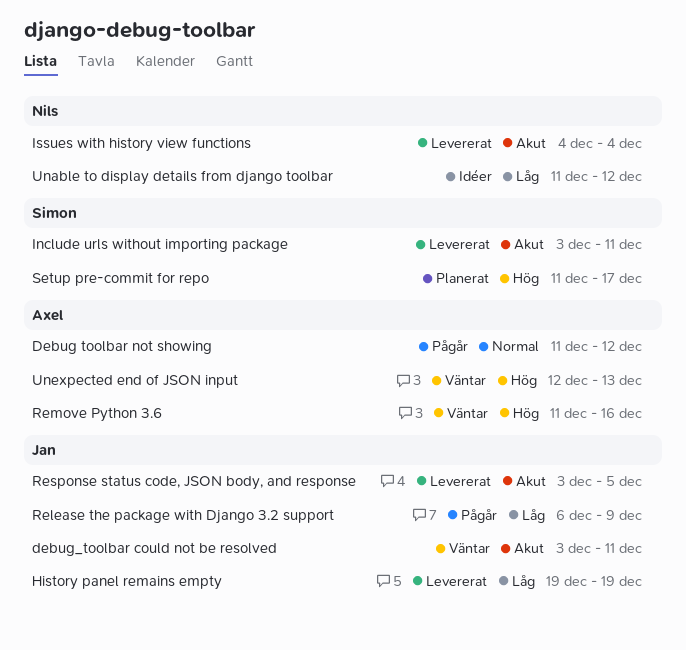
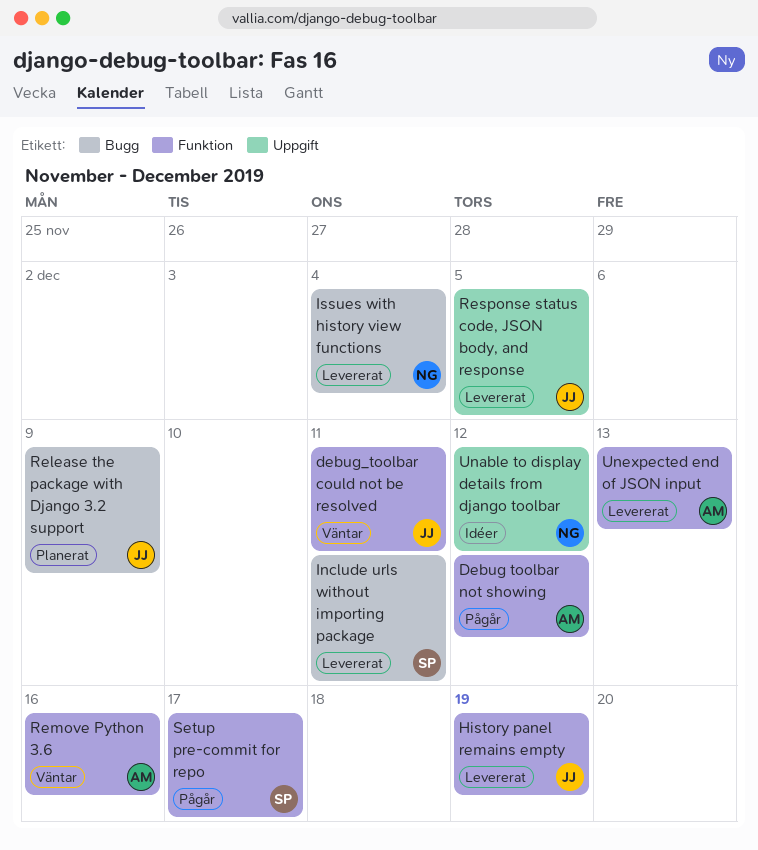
Release the package with Django 3.2 support, status: Pågår -> Planerat
Setup pre-commit for repo, status: Planerat -> Pågår
Unexpected end of JSON input, status: Väntar -> Levererat

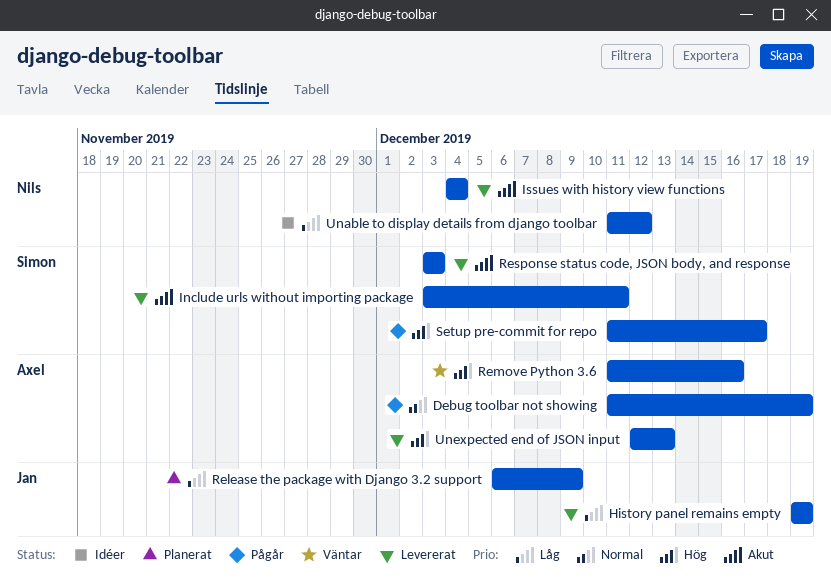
Debug toolbar not showing, due: Dec 12 -> Dec 19
debug_toolbar could not be resolved: present -> none
Response status code, JSON body, and response, owner: Jan -> Simon
Response status code, JSON body, and response, due: Dec 5 -> Dec 3

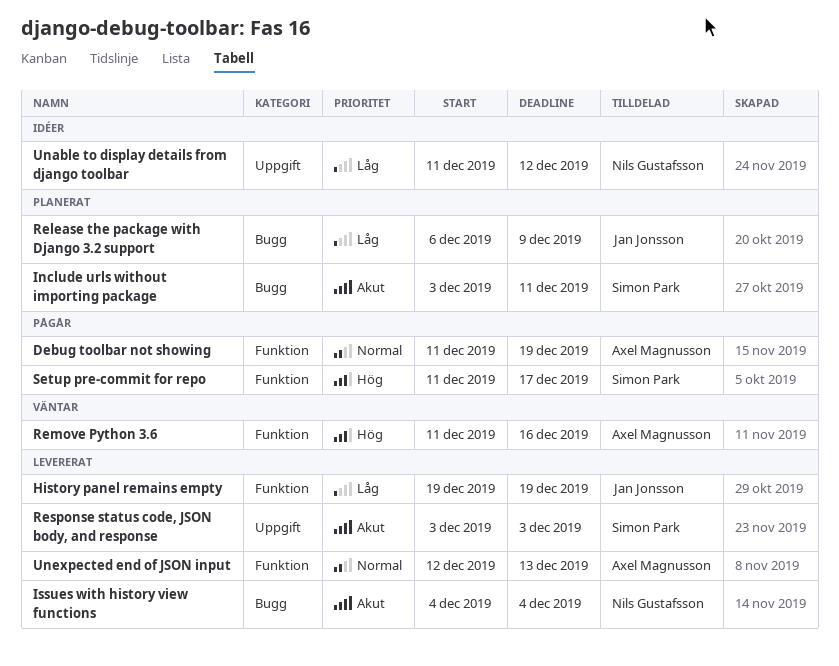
Include urls without importing package, status: Levererat -> Planerat
Unexpected end of JSON input, priority: Hög -> Normal

